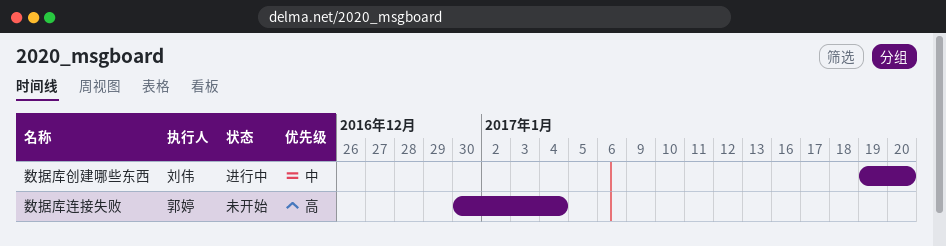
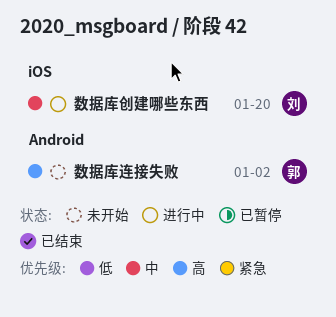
数据库连接失败, due: Jan 4 -> Jan 2

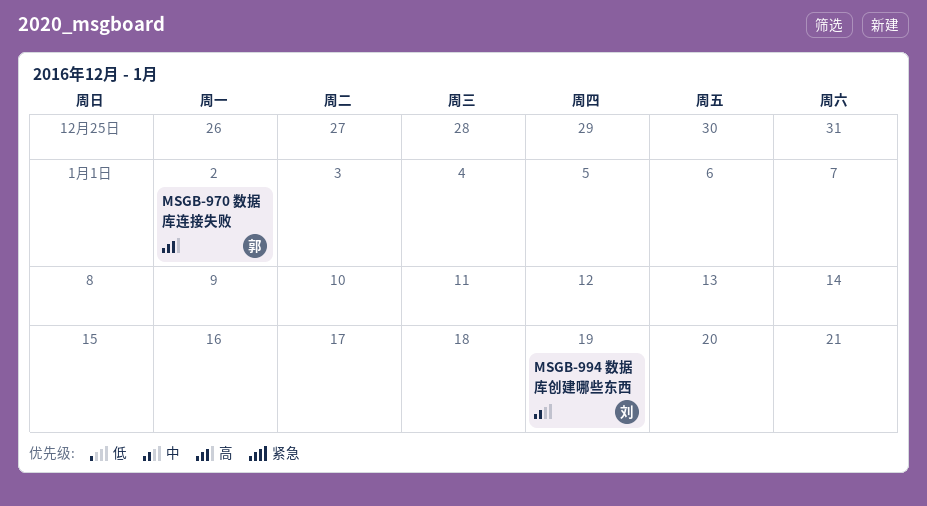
数据库创建哪些东西, due: Jan 20 -> Jan 19

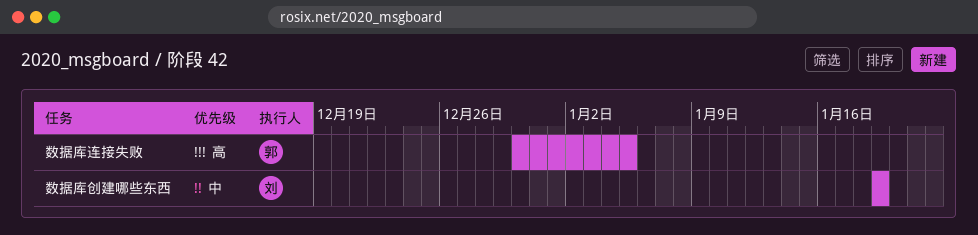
数据库连接失败, due: Jan 2 -> Jan 5

